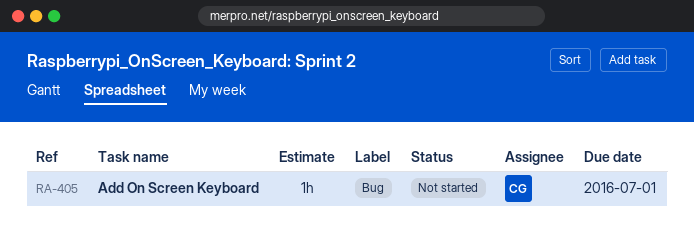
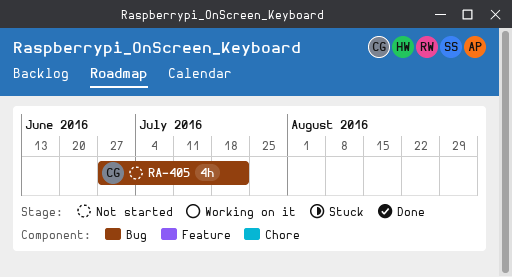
RA-405, estimate: 1h -> 4h
RA-405, due: Jul 1 -> Jul 22

